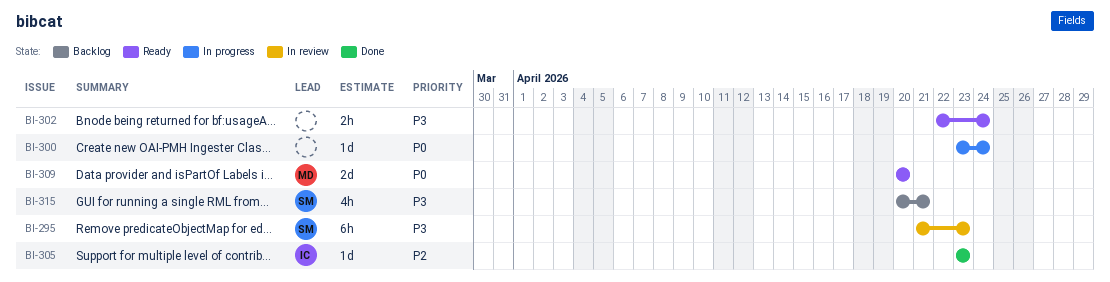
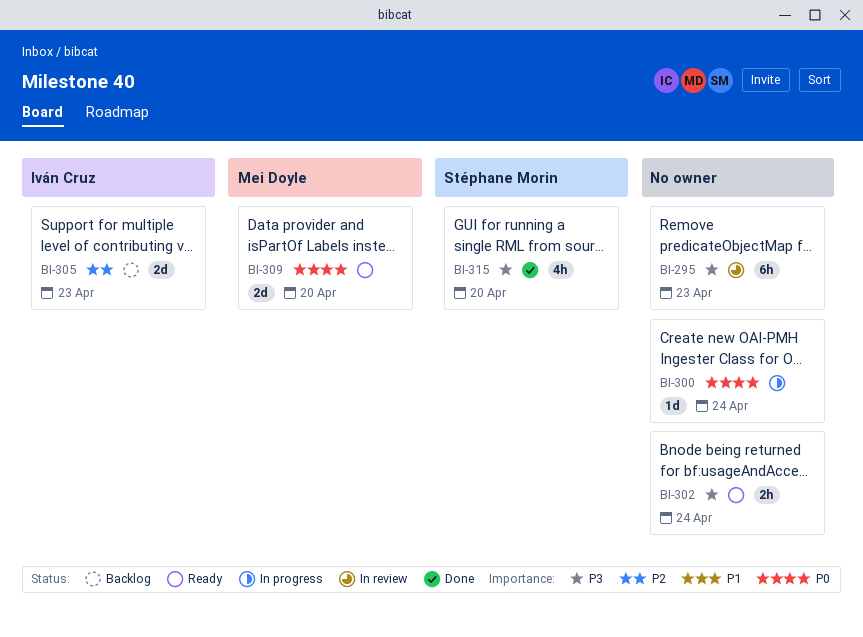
BI-295, owner: Stéphane Morin -> none
BI-305, status: Done -> Backlog
BI-305, estimate: 1d -> 2d
BI-315, status: Backlog -> Done
BI-315, due: Apr 21 -> Apr 20

